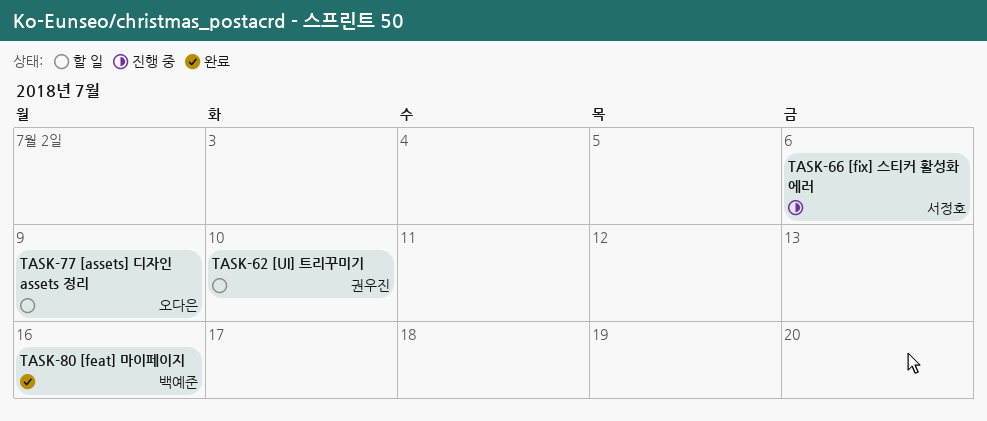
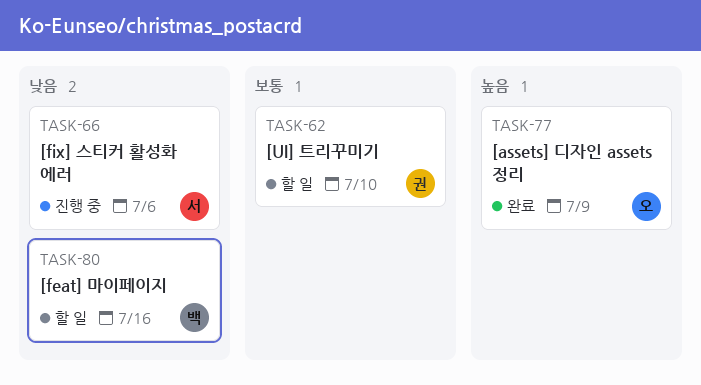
TASK-77, status: 할 일 -> 완료
TASK-80, status: 완료 -> 할 일

